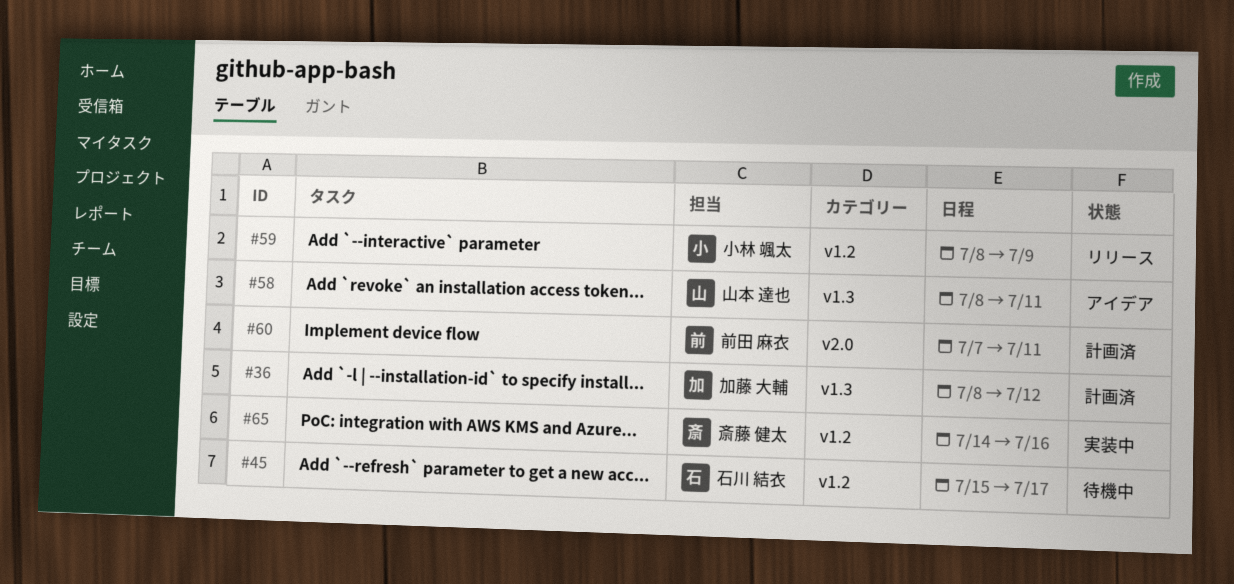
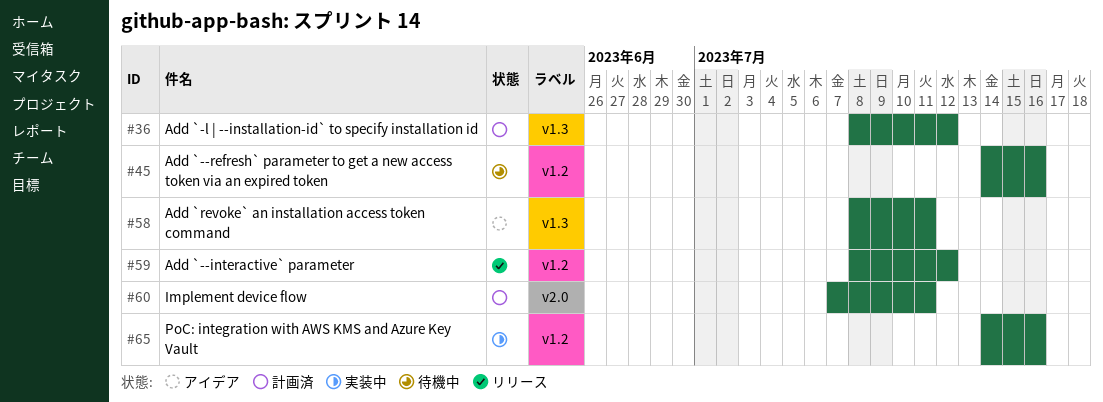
#45, start: Jul 15 -> Jul 14
#45, due: Jul 17 -> Jul 16
#59, due: Jul 9 -> Jul 12

